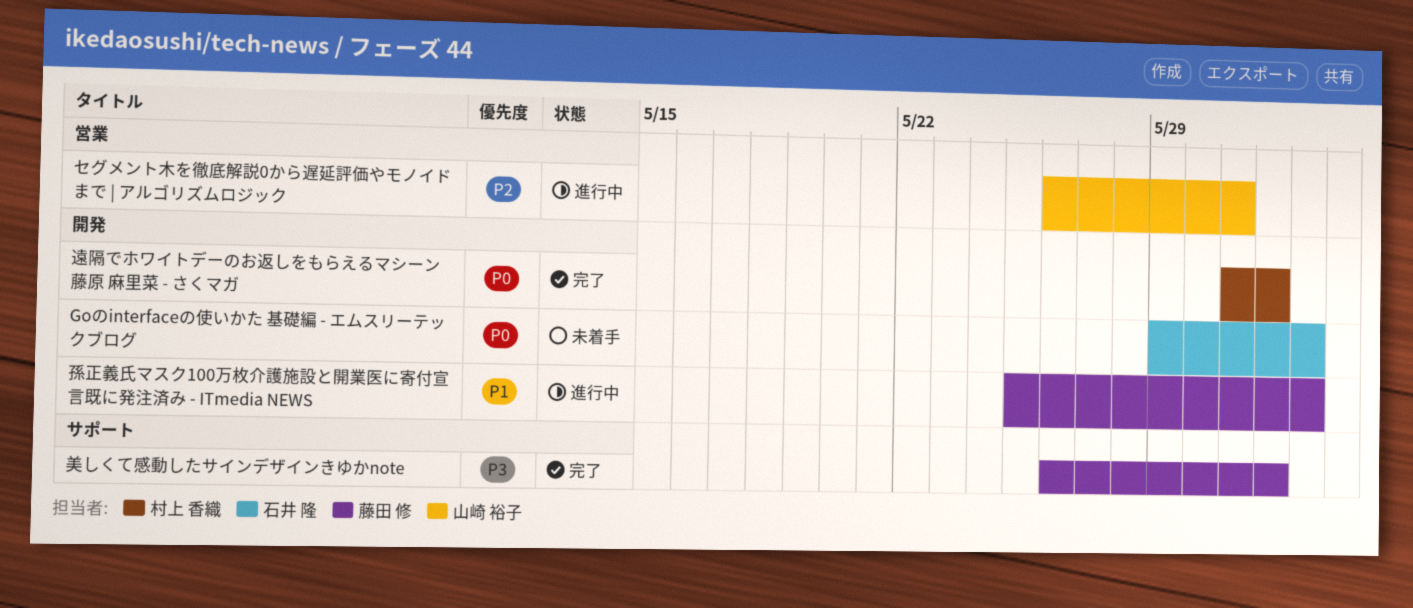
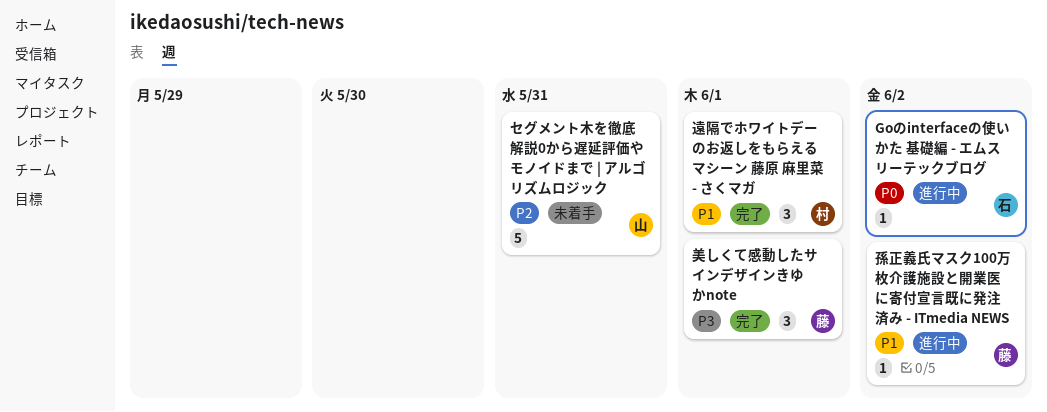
Goのinterfaceの使いかた 基礎編 - エムスリーテックブログ, status: 未着手 -> 進行中
セグメント木を徹底解説0から遅延評価やモノイドまで | アルゴリズムロジック, status: 進行中 -> 未着手
遠隔でホワイトデーのお返しをもらえるマシーン 藤原 麻里菜 - さくマガ, priority: P0 -> P1

